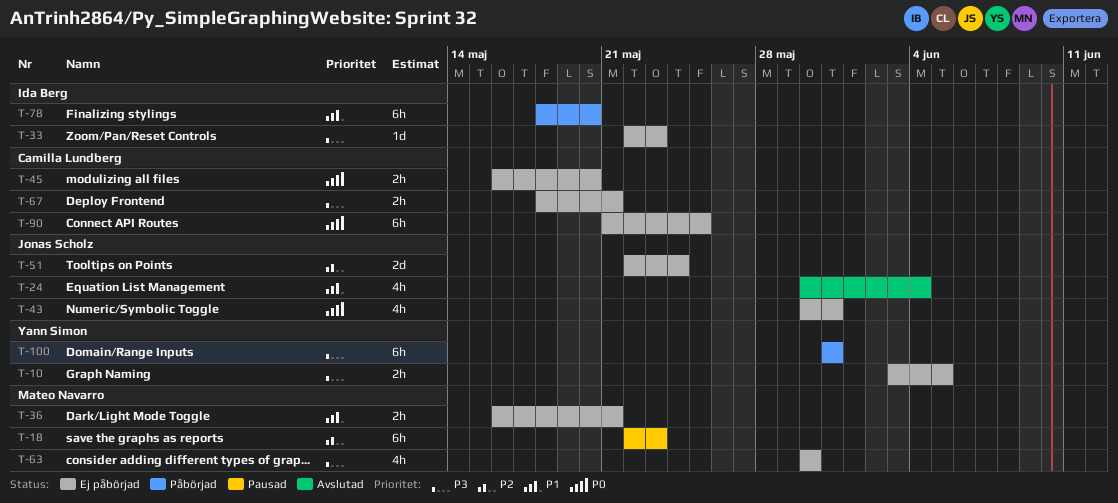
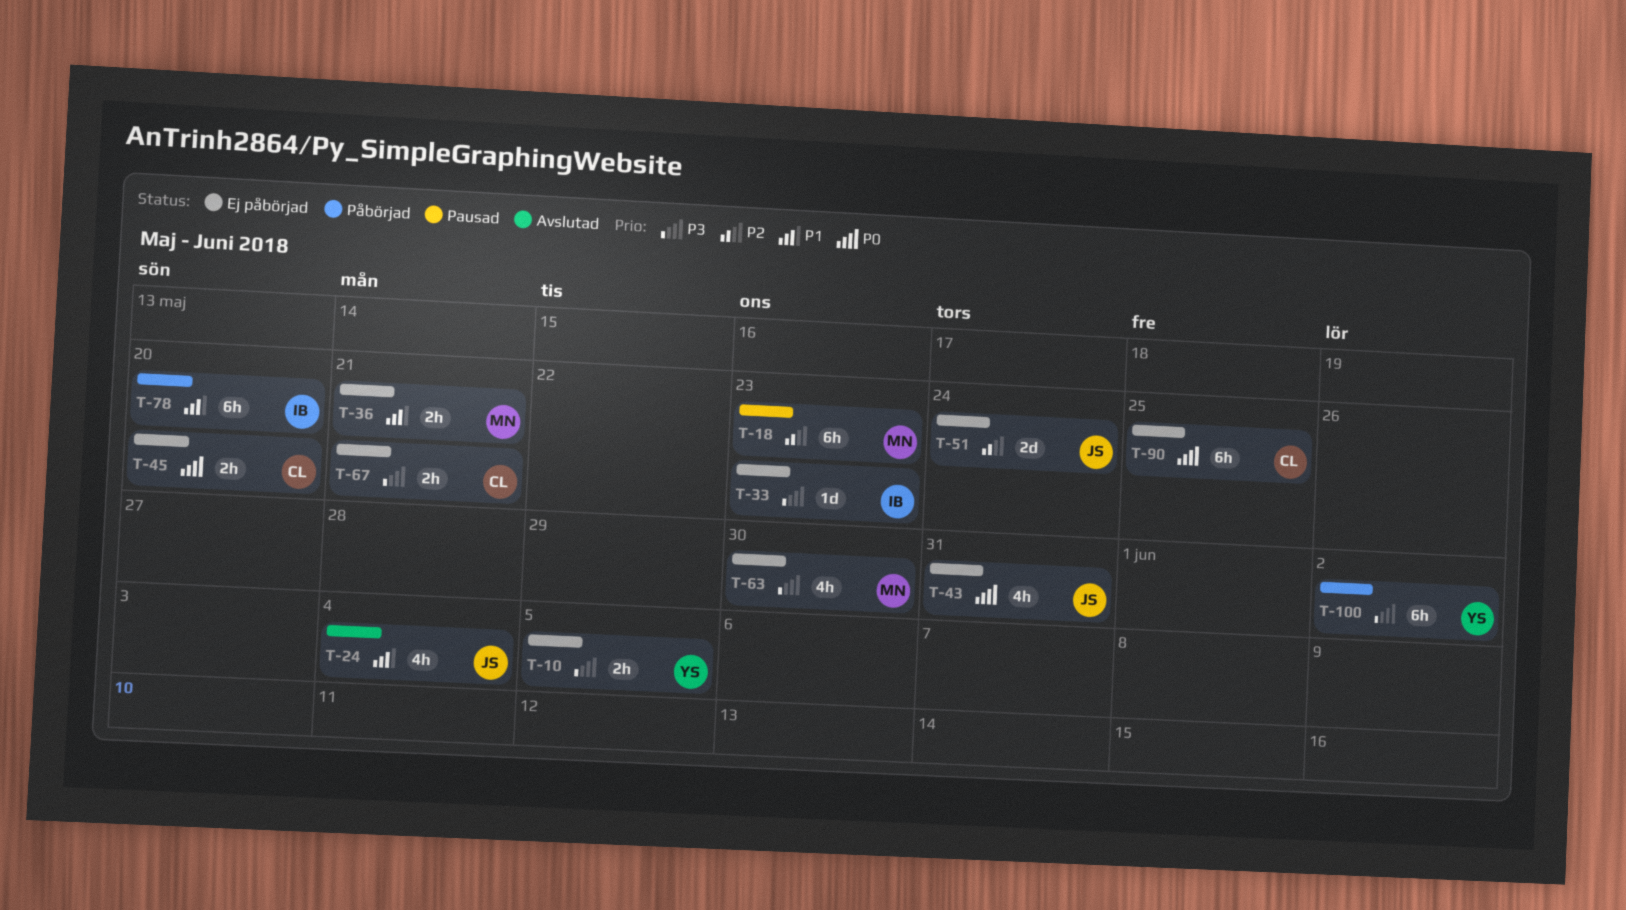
T-100, due: May 31 -> Jun 2

